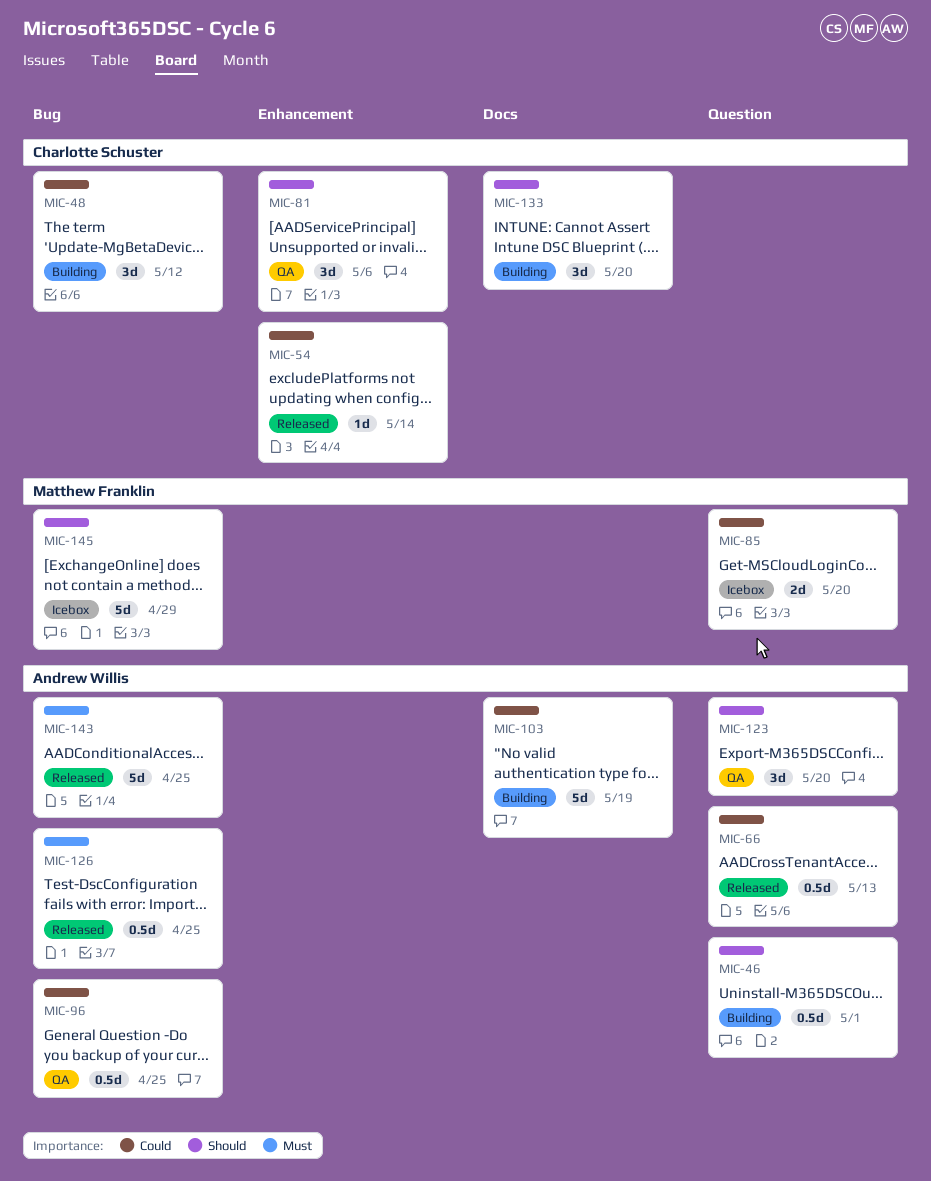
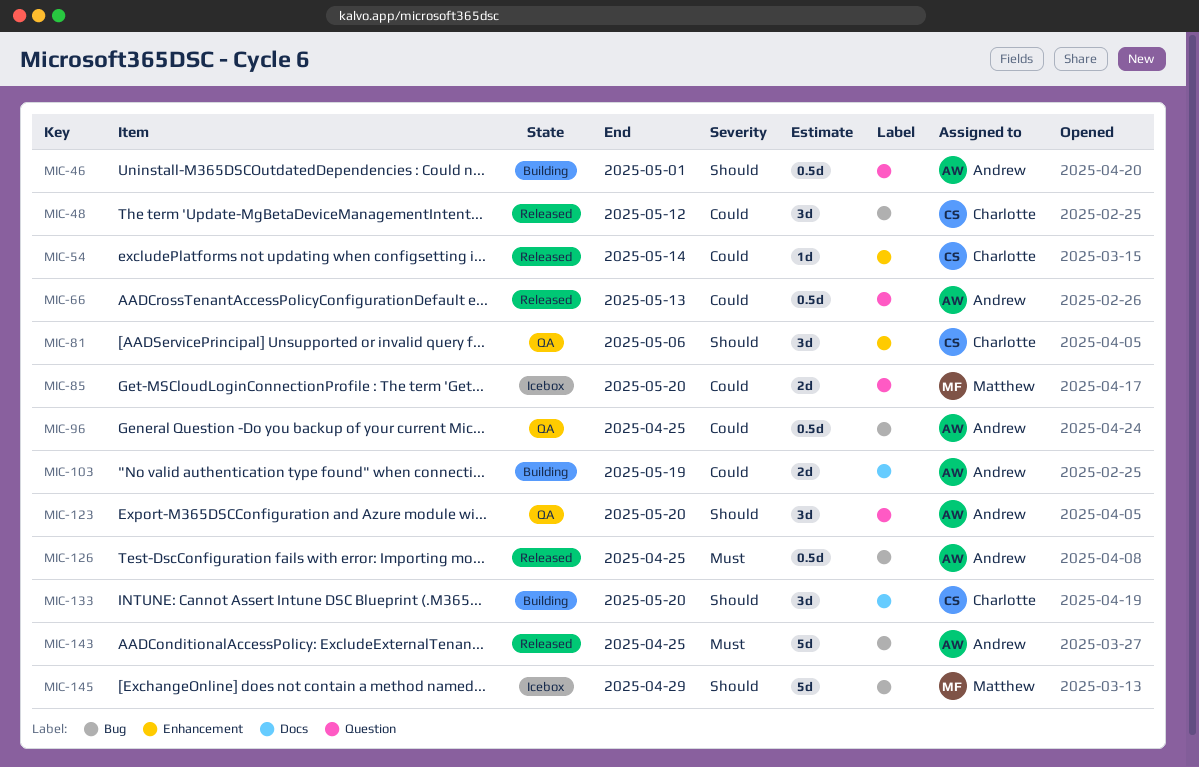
MIC-48, status: Building -> Released
MIC-103, estimate: 5d -> 2d

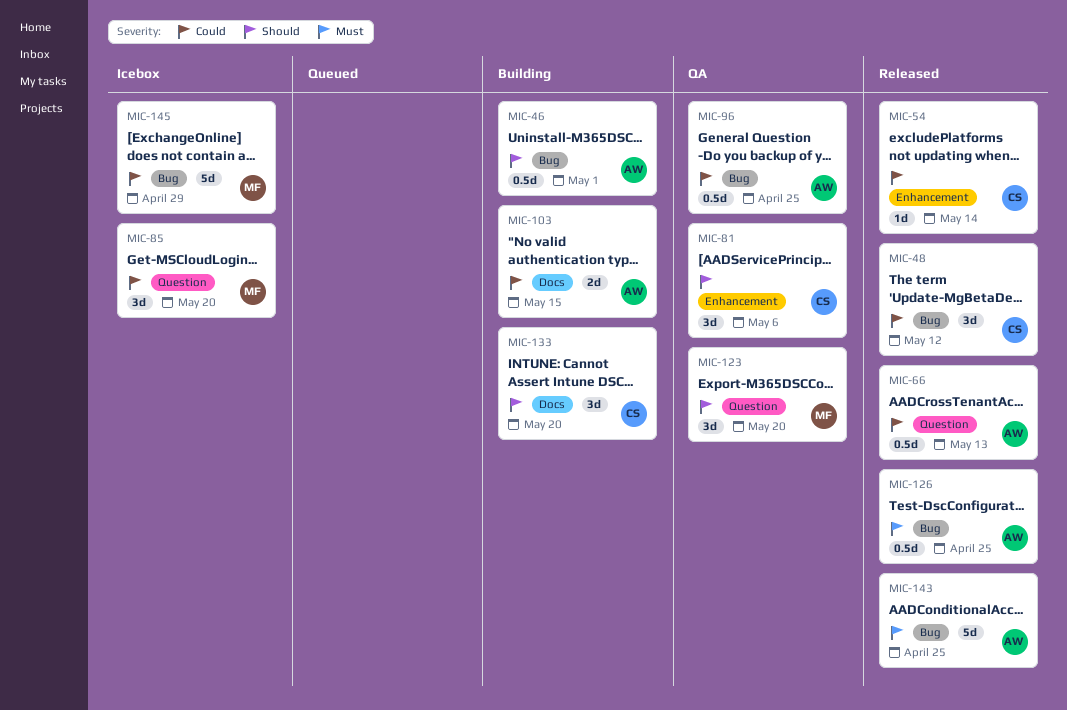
MIC-46, label: Question -> Bug
MIC-85, estimate: 2d -> 3d
MIC-103, due: May 19 -> May 15
MIC-123, owner: Andrew -> Matthew
MIC-145, priority: Should -> Could

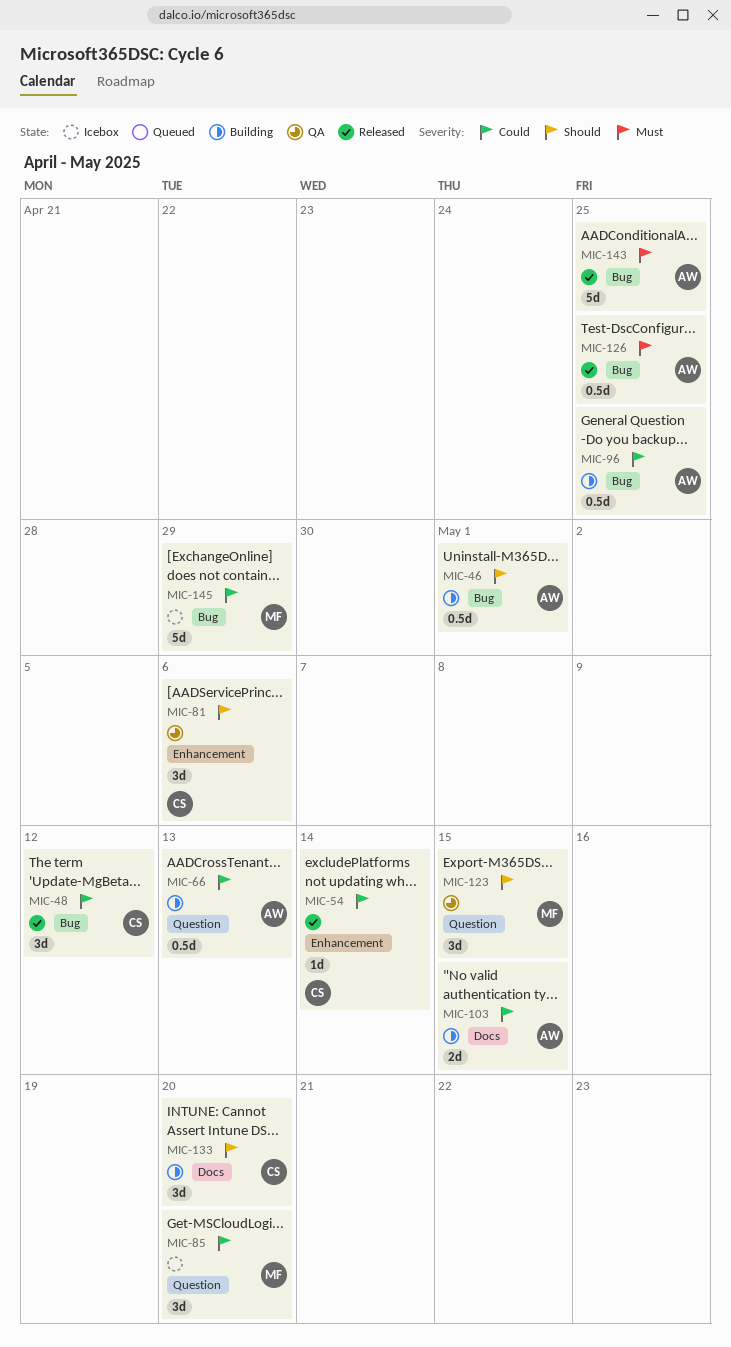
MIC-66, status: Released -> Building
MIC-96, status: QA -> Building
MIC-123, due: May 20 -> May 15

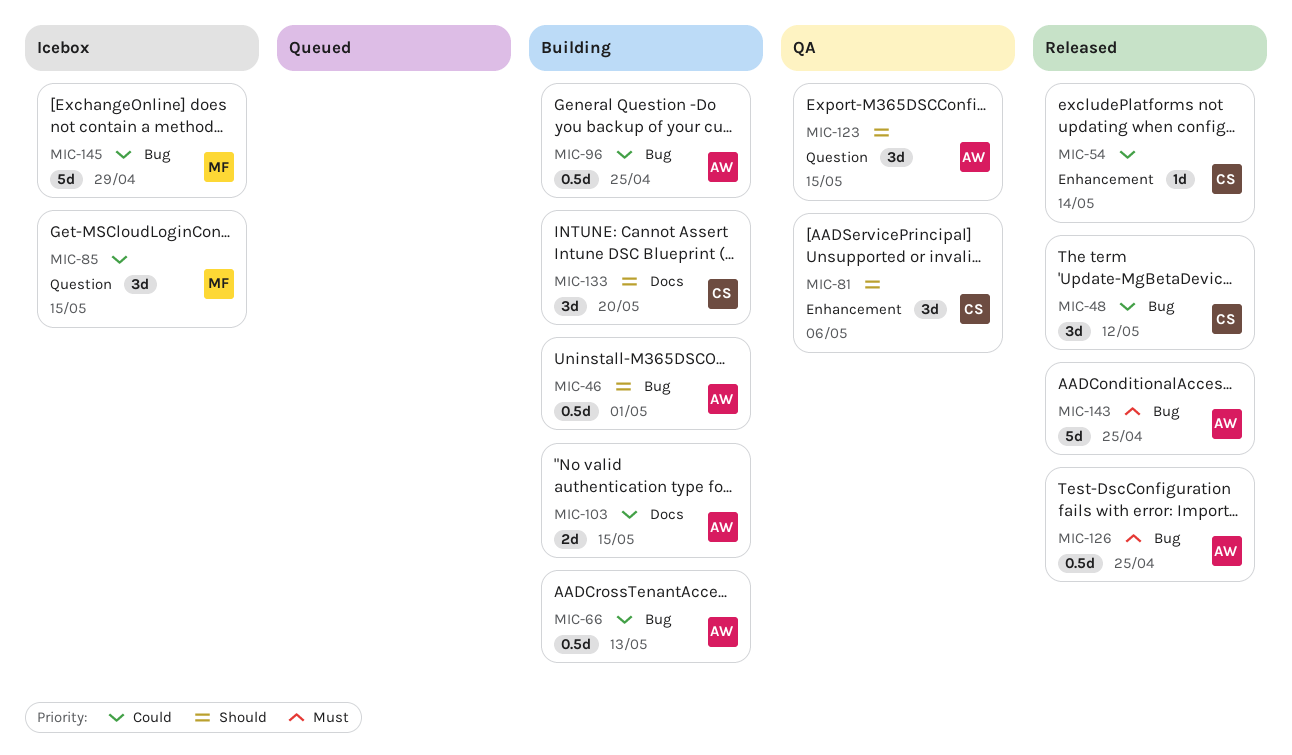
MIC-66, label: Question -> Bug
MIC-85, due: May 20 -> May 15
MIC-123, owner: MF -> AW

